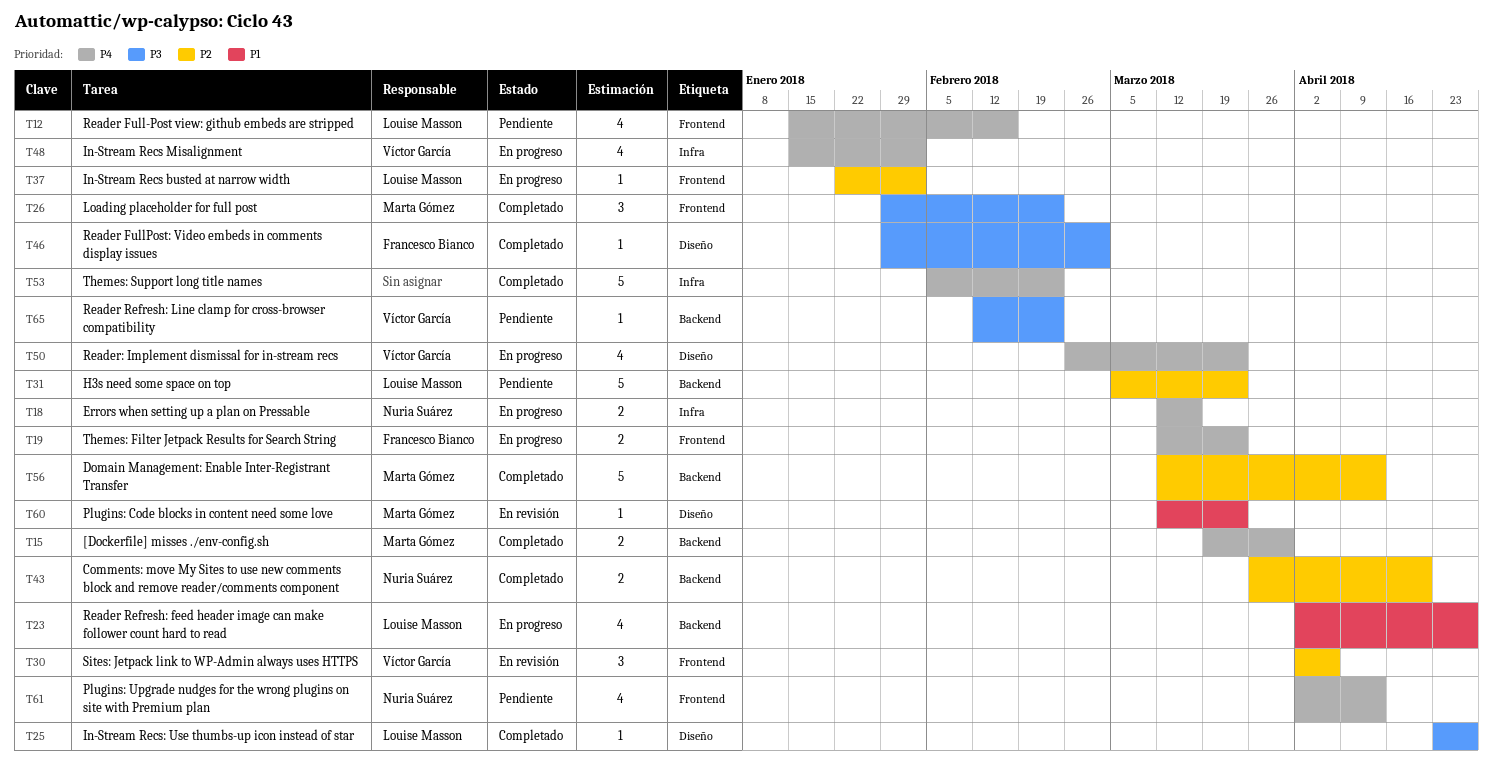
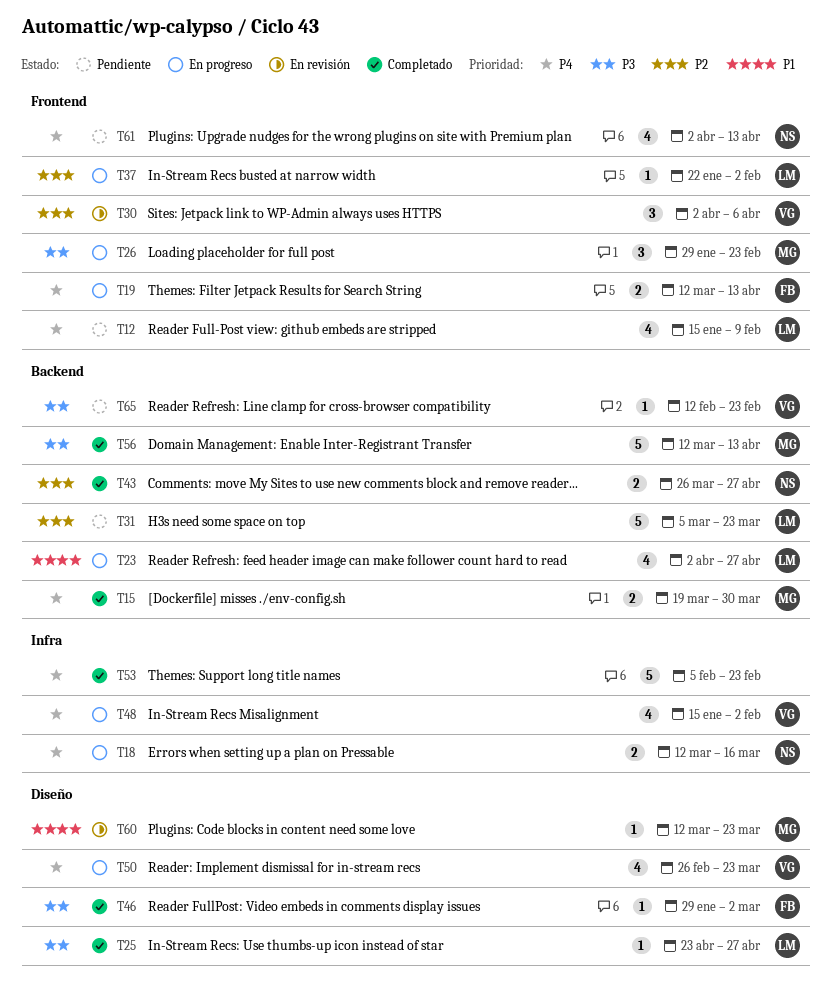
T12, due: Feb 16 -> Feb 9
T19, due: Mar 23 -> Apr 13
T26, status: Completado -> En progreso
T43, due: Apr 20 -> Apr 27
T56, priority: P2 -> P3

